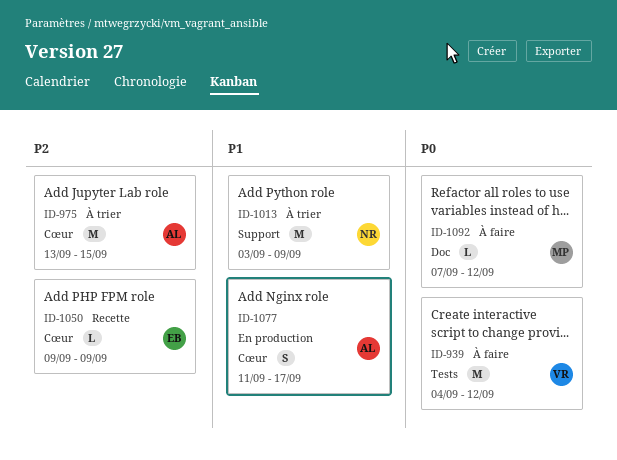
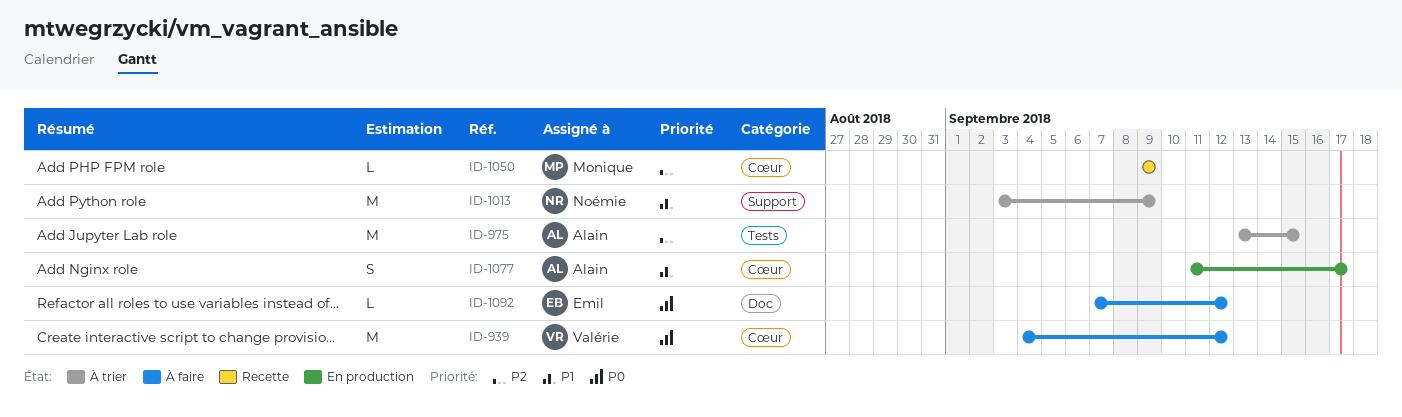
ID-939, label: Tests -> Cœur
ID-975, label: Cœur -> Tests
ID-1050, owner: Emil -> Monique
ID-1092, owner: Monique -> Emil

